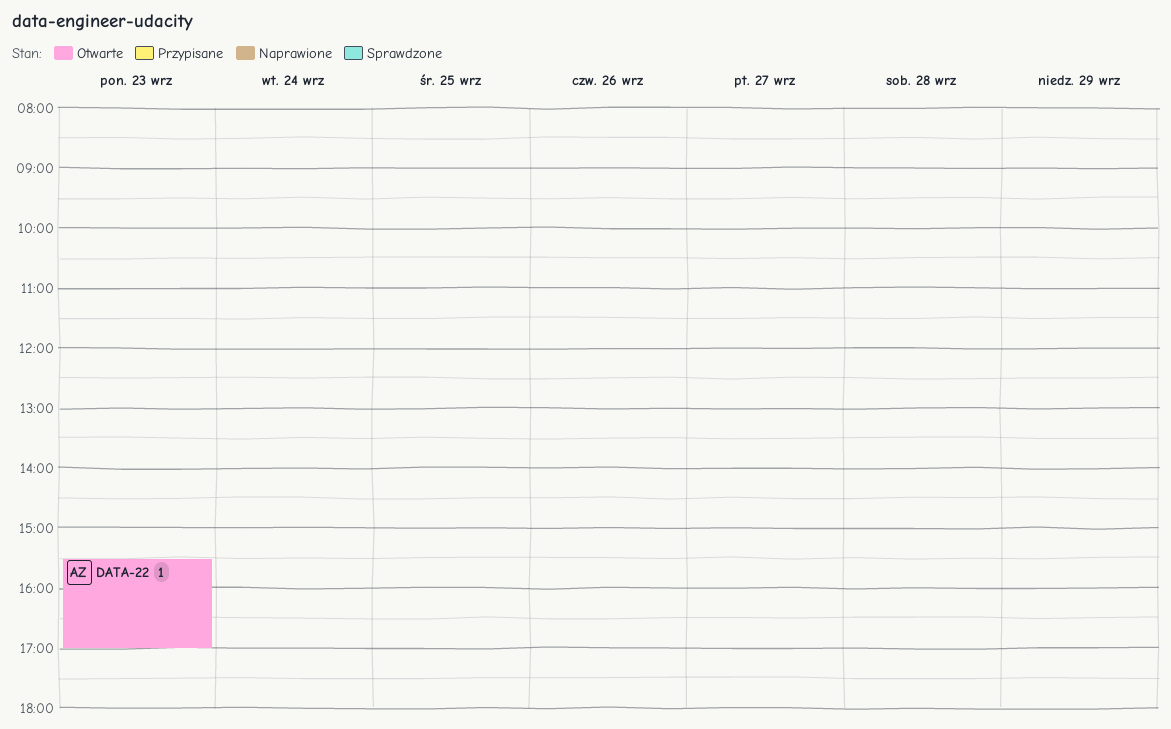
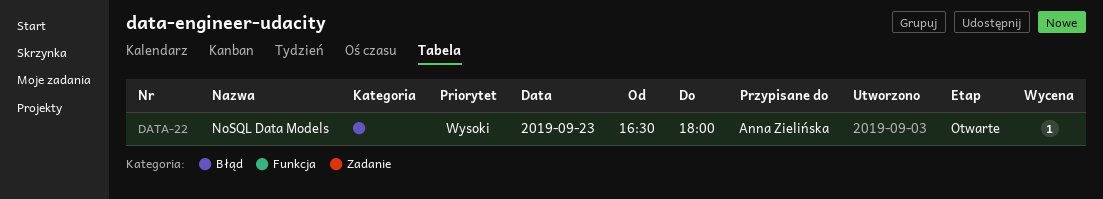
DATA-22, begins: 15:30 -> 16:30
DATA-22, ends: 17:00 -> 18:00

